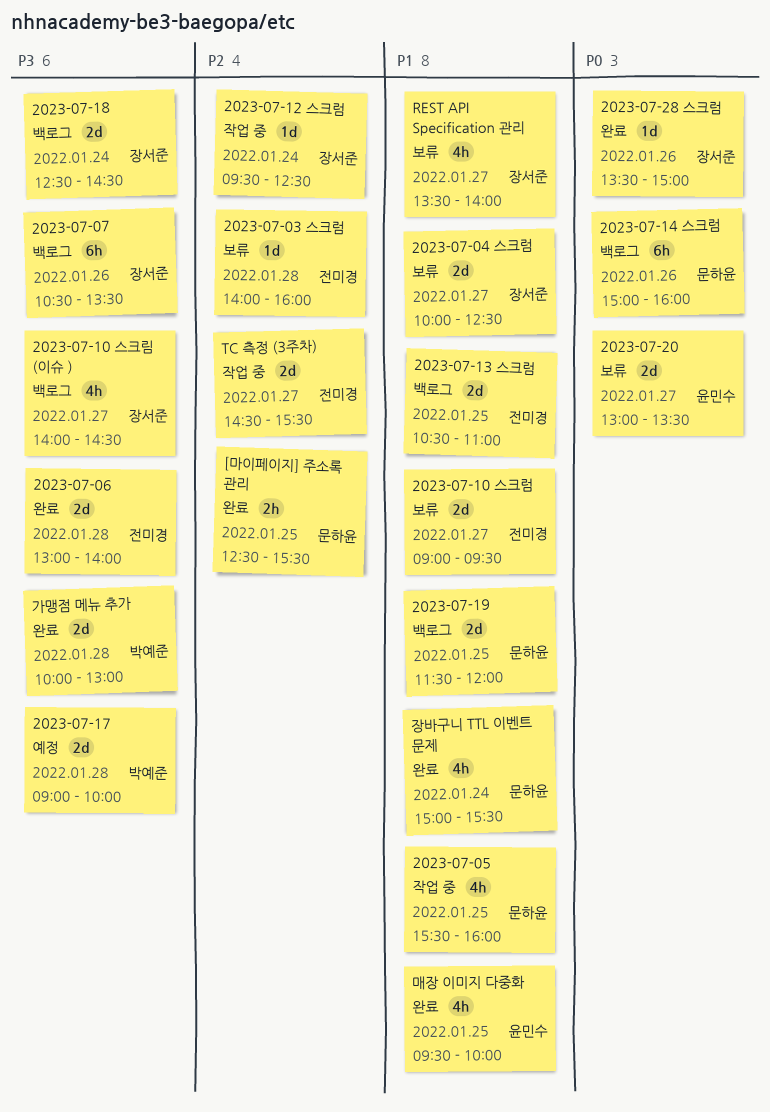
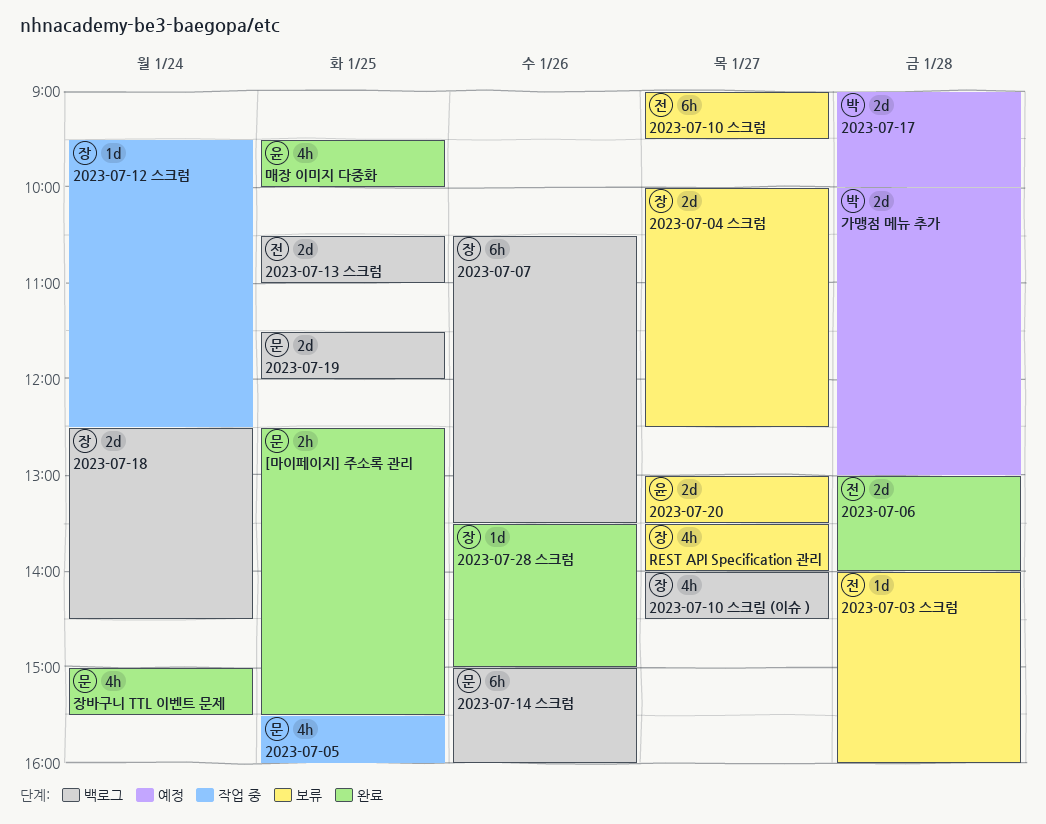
2023-07-10 스크럼, estimate: 2d -> 6h
TC 측정 (3주차): present -> none
가맹점 메뉴 추가, status: 완료 -> 예정

